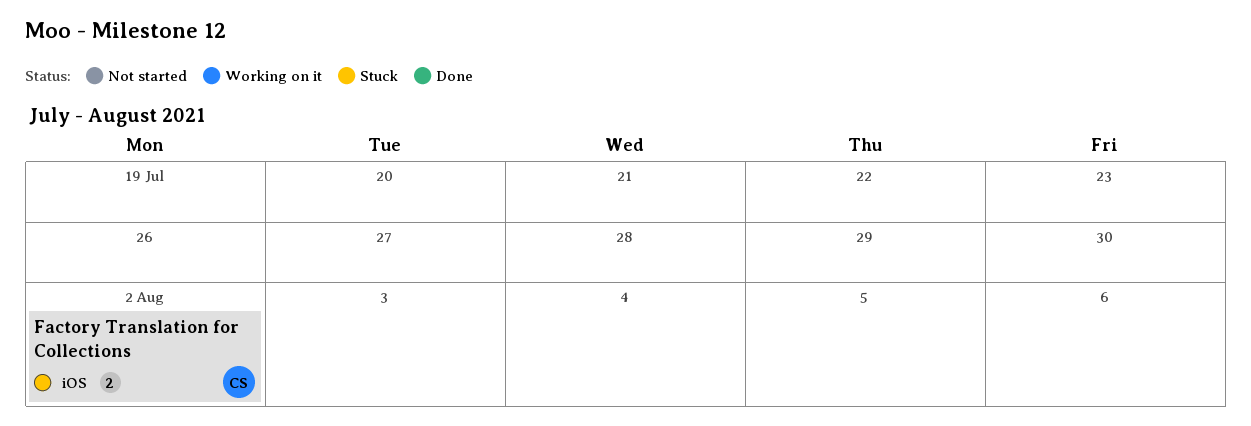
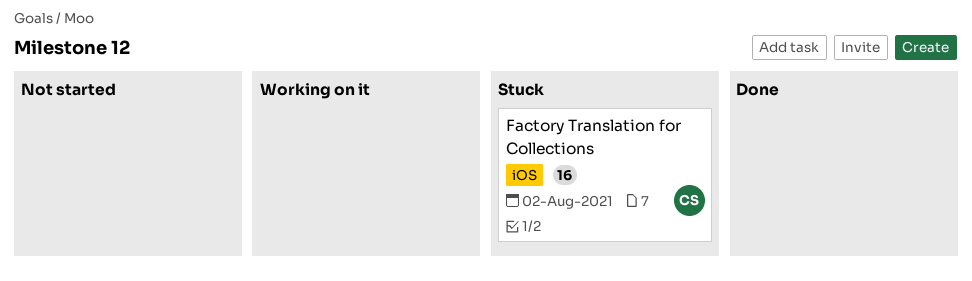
Factory Translation for Collections, estimate: 2 -> 16

